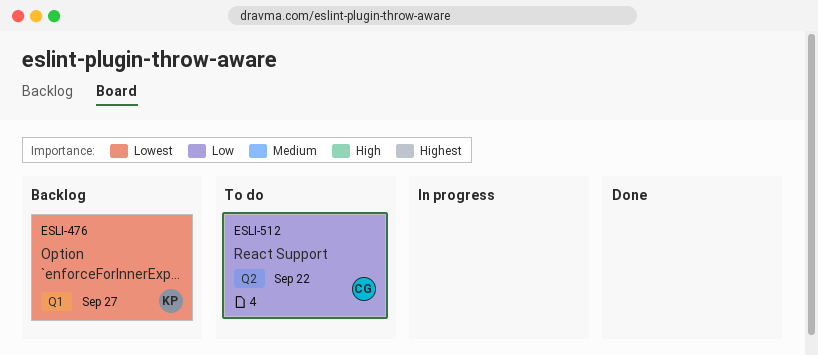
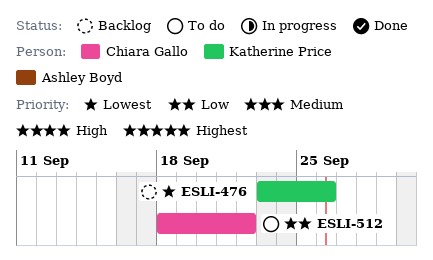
ESLI-476, due: Sep 27 -> Sep 26

